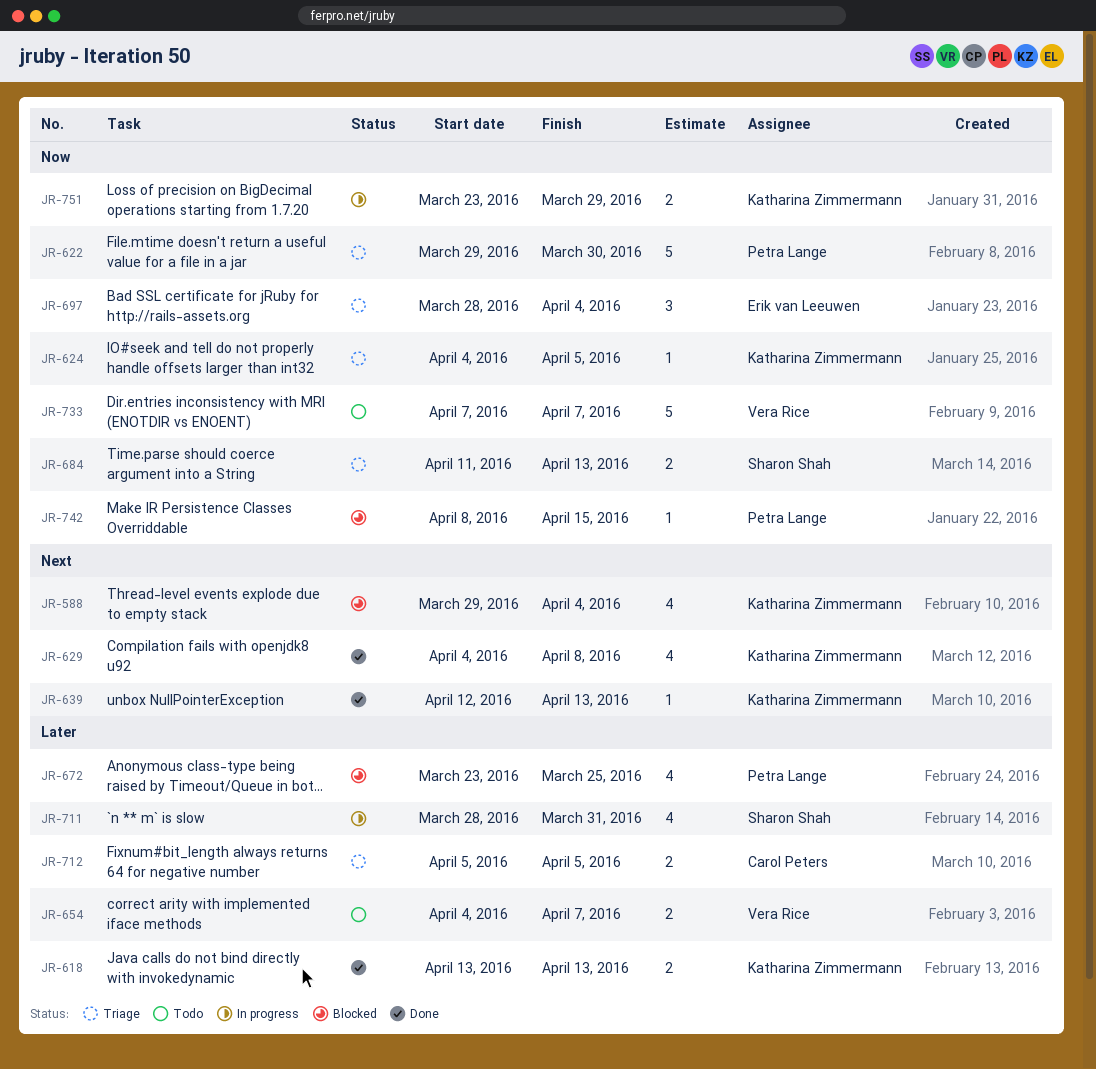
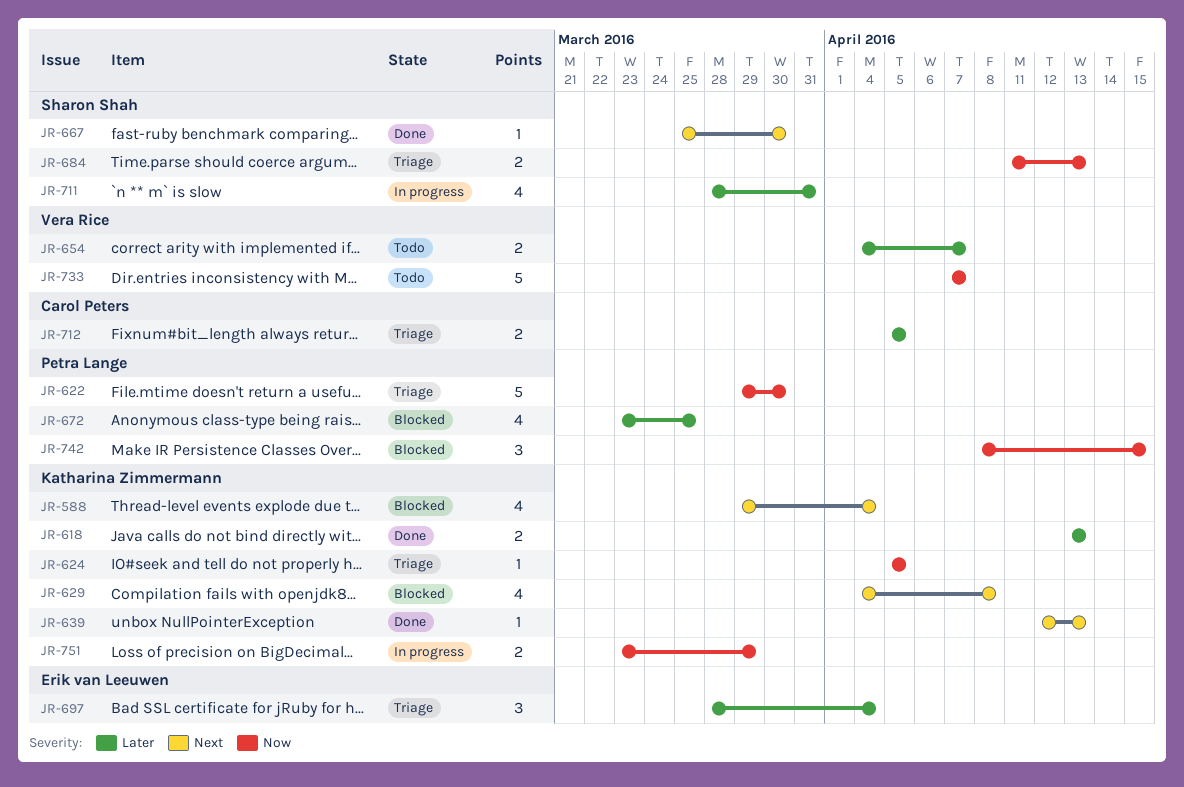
JR-624, start: Apr 4 -> Apr 5
JR-629, status: Done -> Blocked
JR-667: none -> present
JR-697, priority: Now -> Later
JR-742, estimate: 1 -> 3

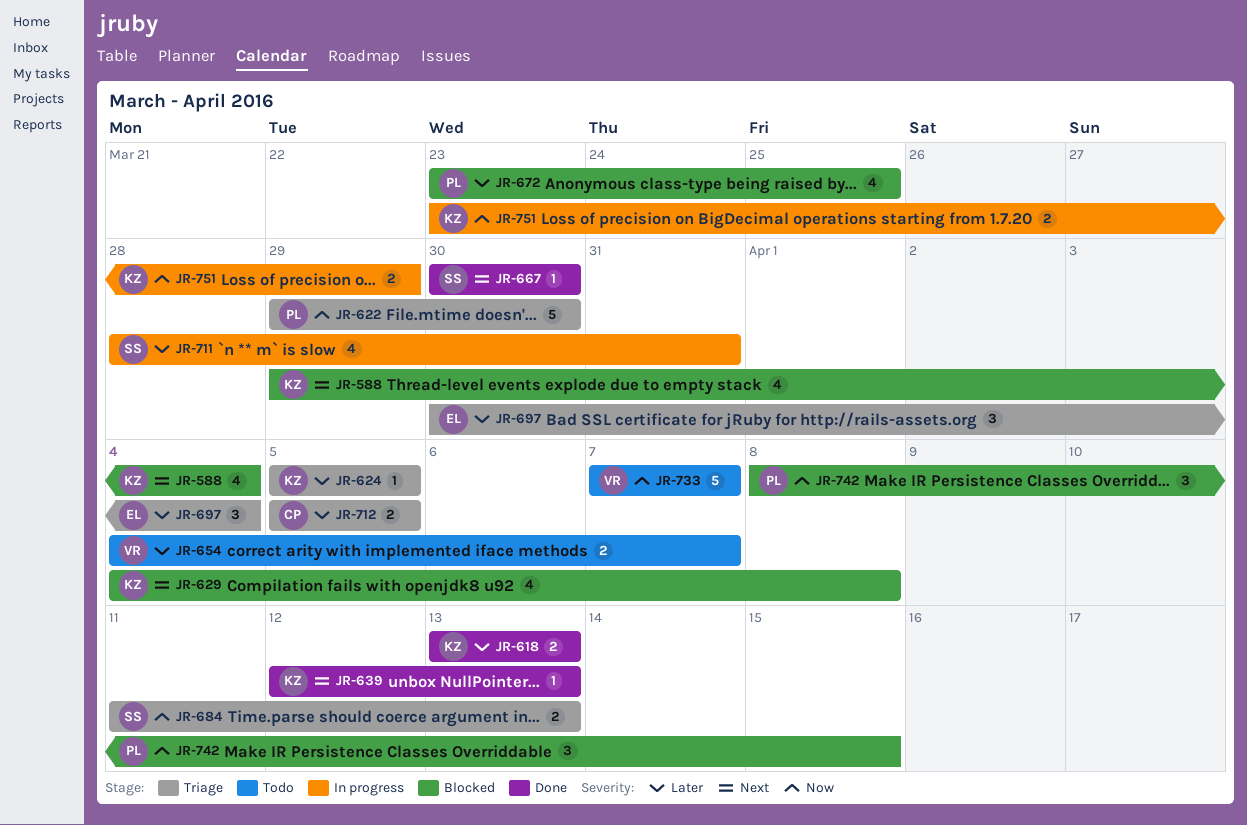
JR-624, priority: Now -> Later
JR-667, start: Mar 25 -> Mar 30
JR-697, start: Mar 28 -> Mar 30

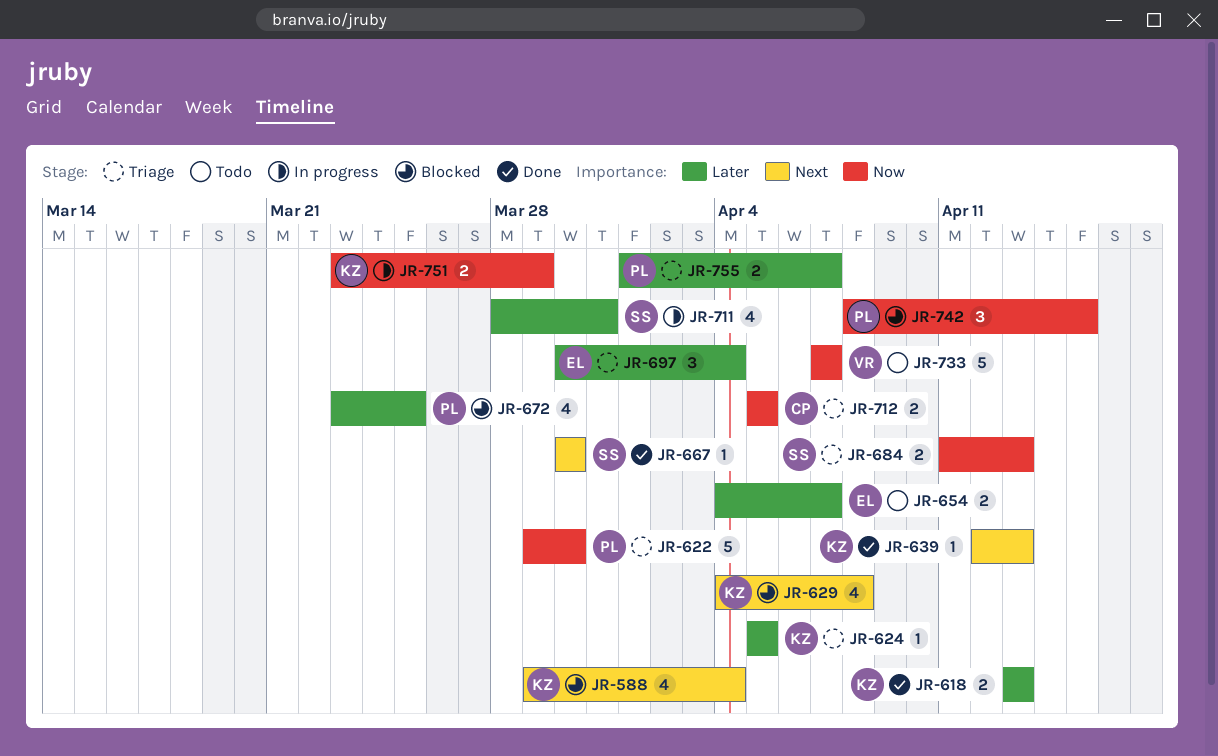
JR-654, owner: VR -> EL
JR-712, priority: Later -> Now
JR-755: none -> present

